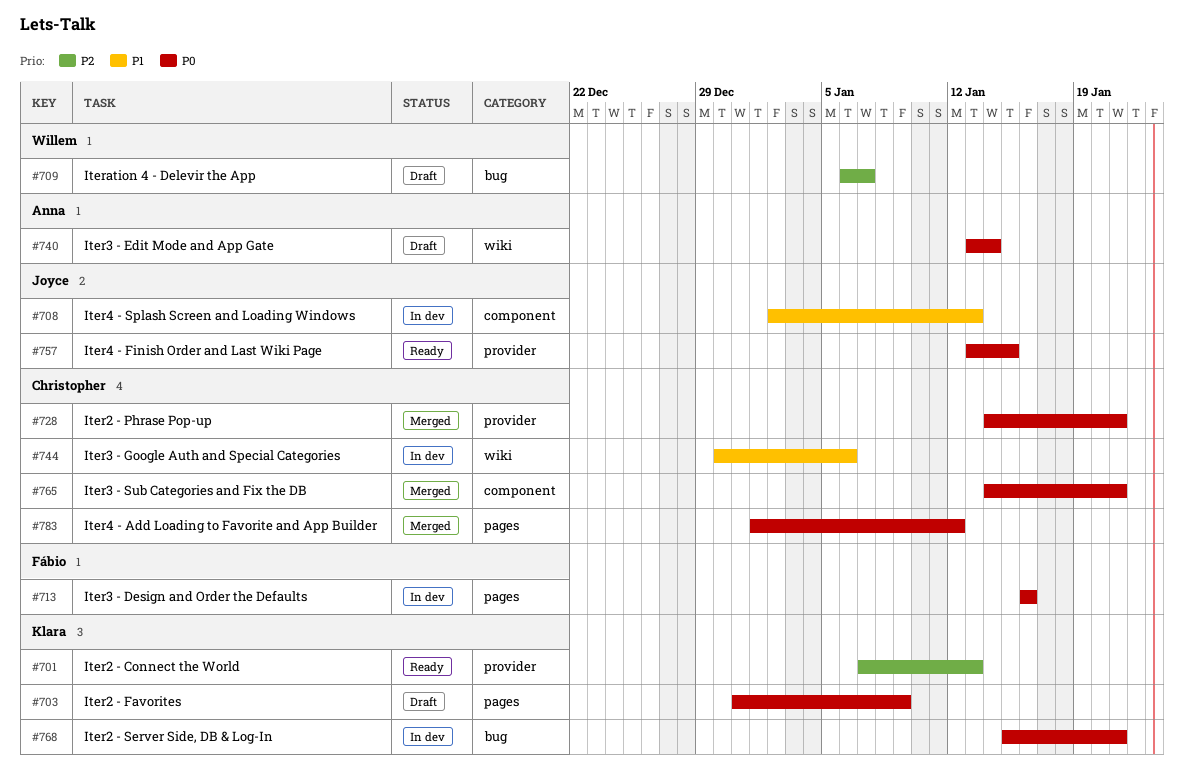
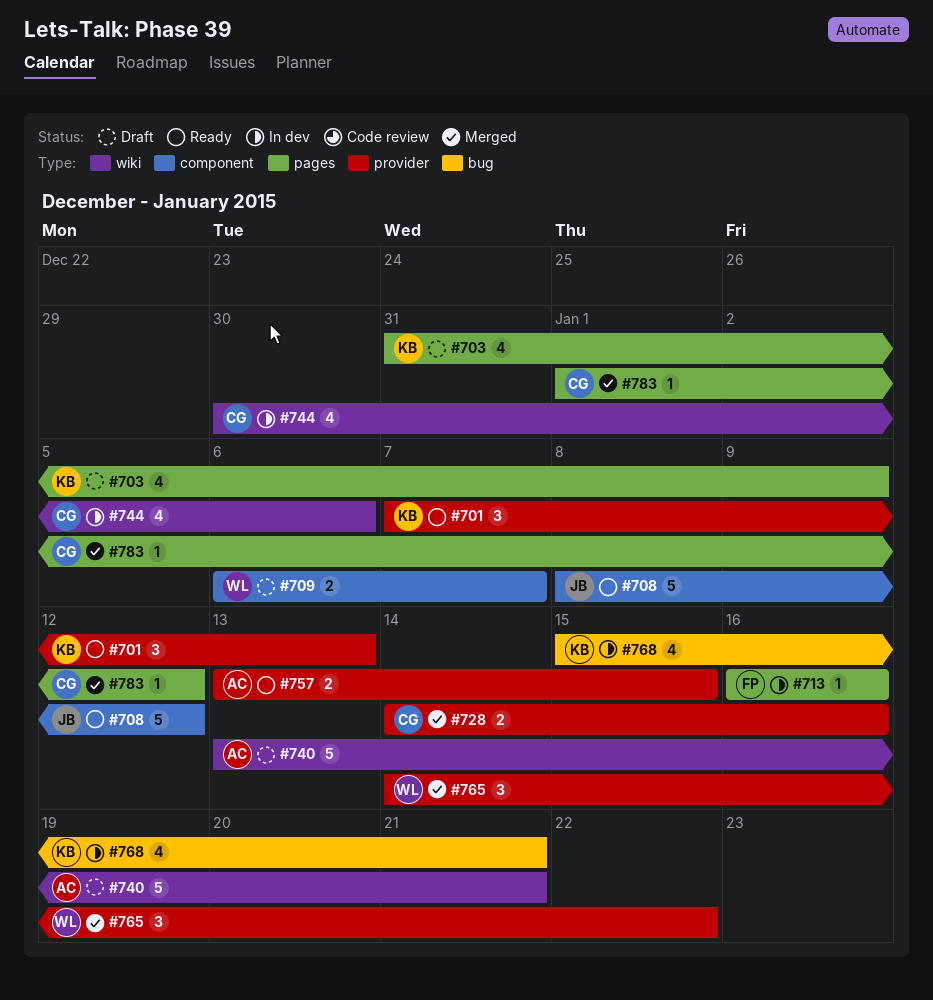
#708, status: In dev -> Ready
#708, start: Jan 2 -> Jan 8
#708, due: Jan 13 -> Jan 12
#709, label: bug -> component
#728, due: Jan 21 -> Jan 16
#740, due: Jan 14 -> Jan 21
#757, owner: Joyce -> Anna
#765, owner: Christopher -> Willem
#765, label: component -> provider
#765, due: Jan 21 -> Jan 22

